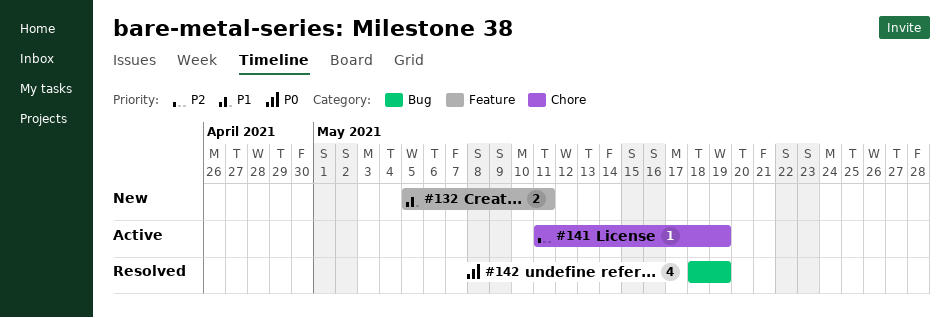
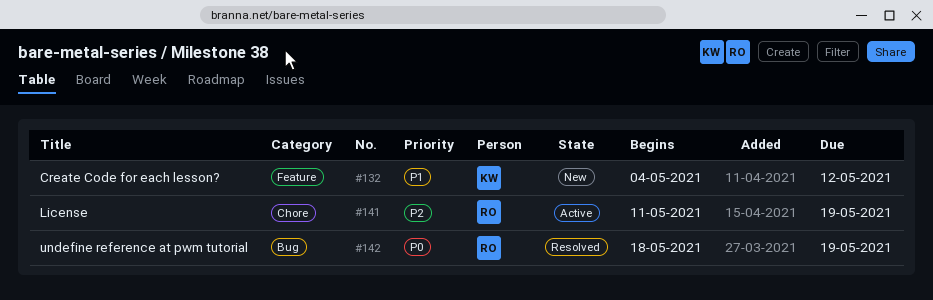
#132, start: May 5 -> May 4
#132, due: May 11 -> May 12

